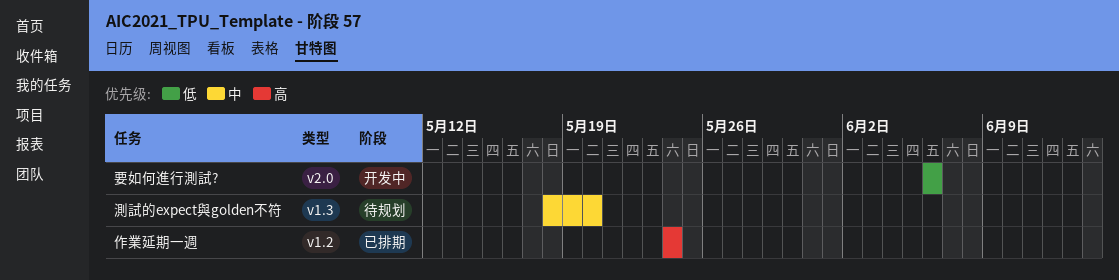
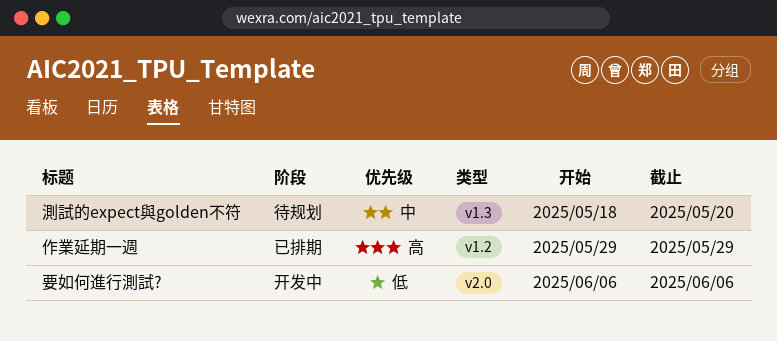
作業延期一週, start: May 24 -> May 29
作業延期一週, due: May 24 -> May 29

